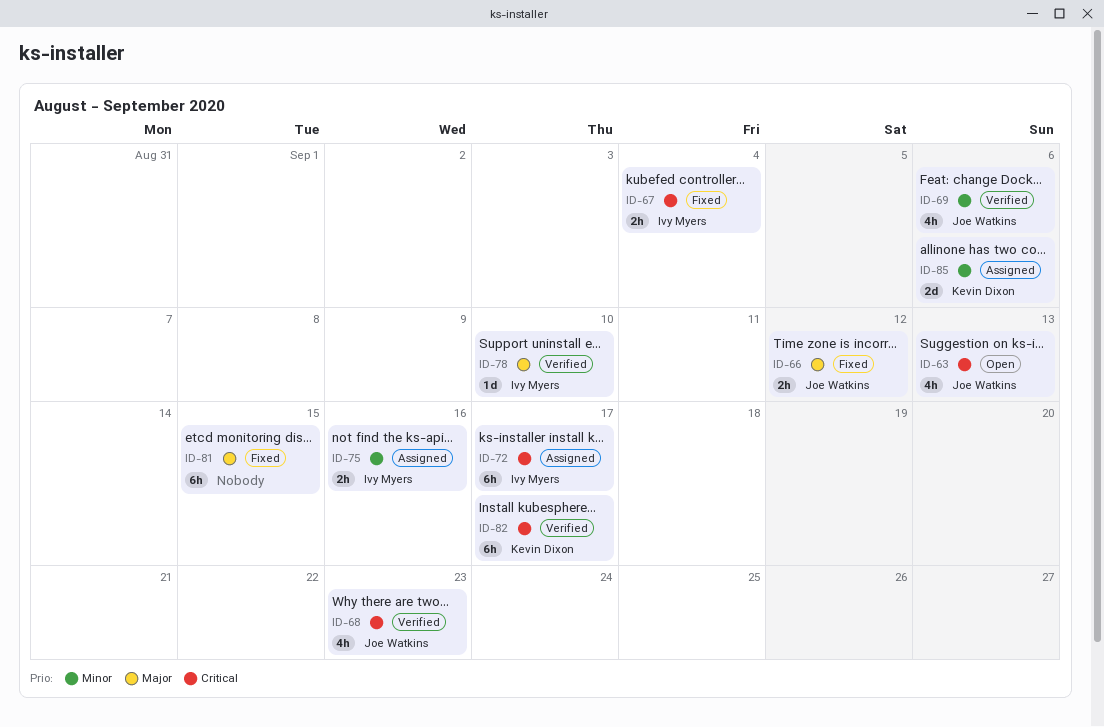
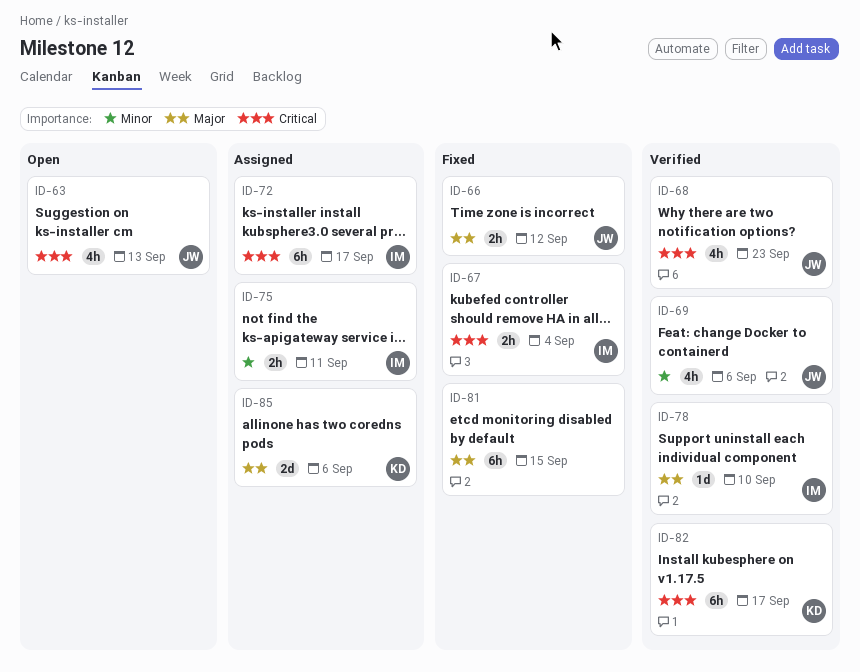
ID-75, due: Sep 16 -> Sep 11
ID-85, priority: Minor -> Major

